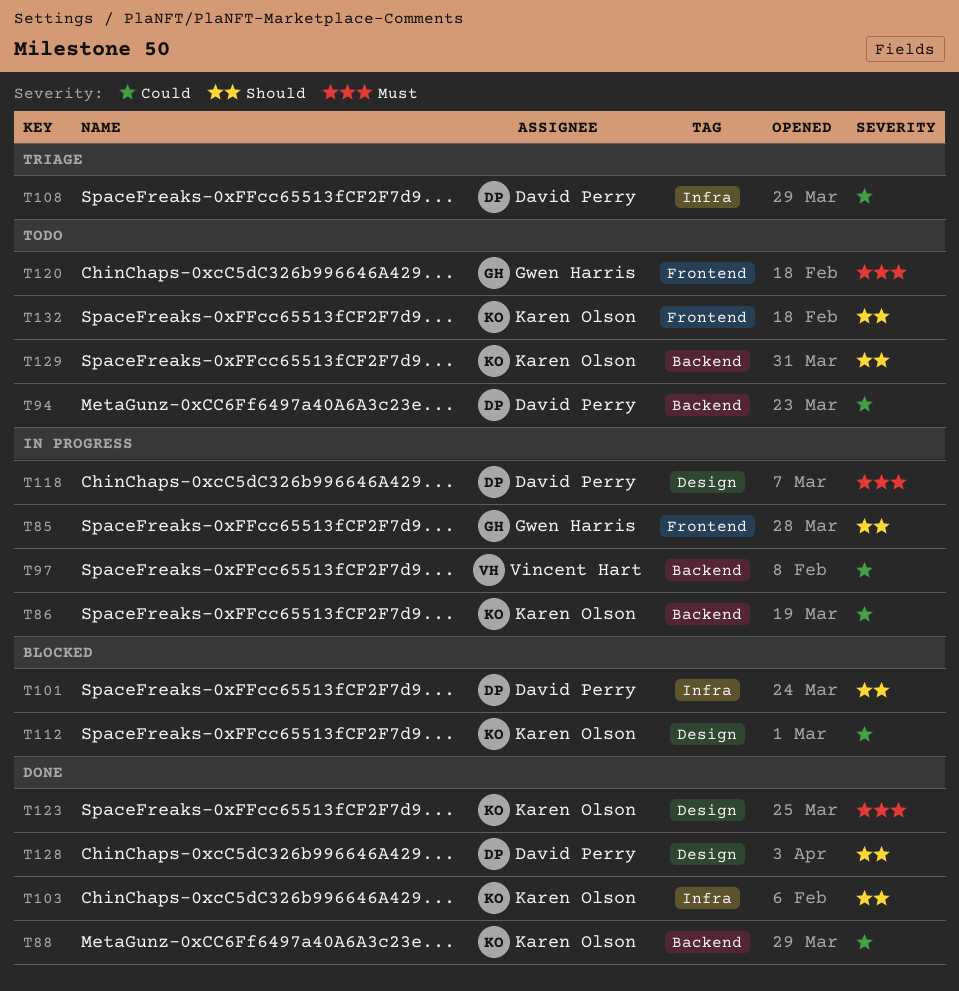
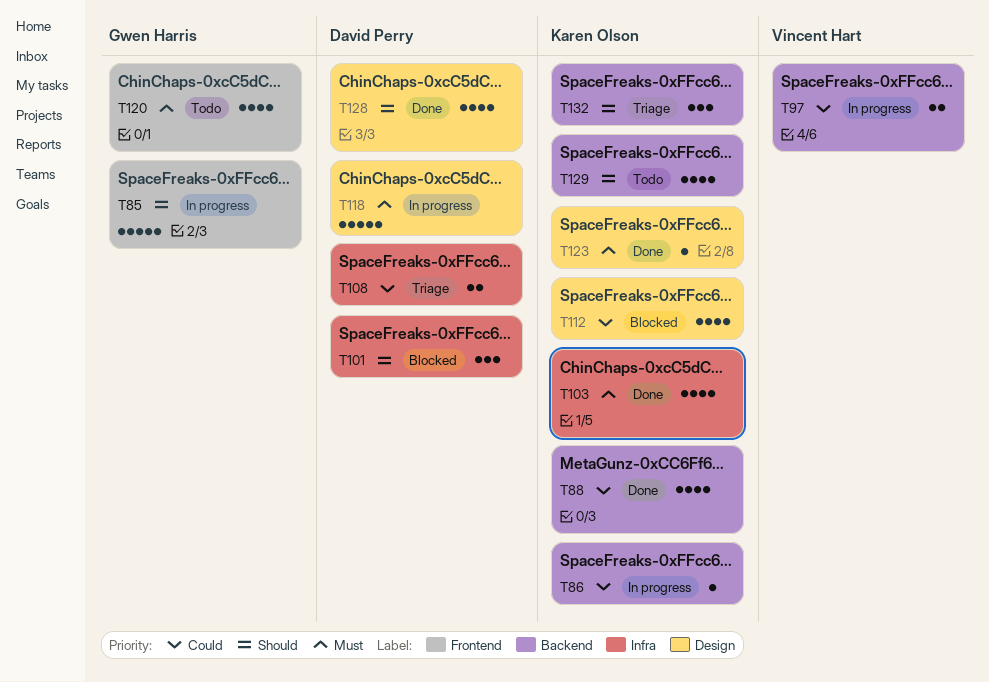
T94: present -> none
T103, priority: Should -> Must
T132, status: Todo -> Triage
T132, label: Frontend -> Backend

